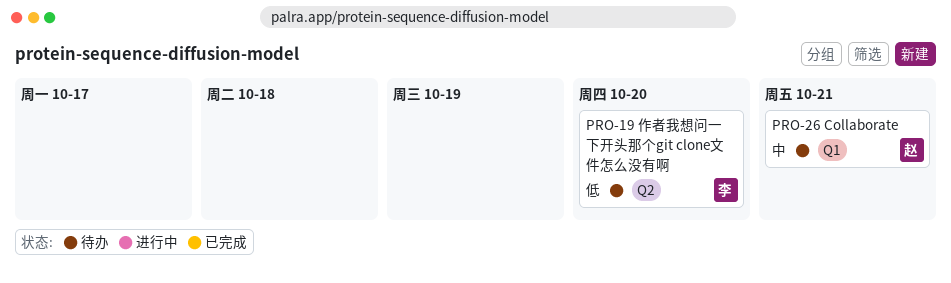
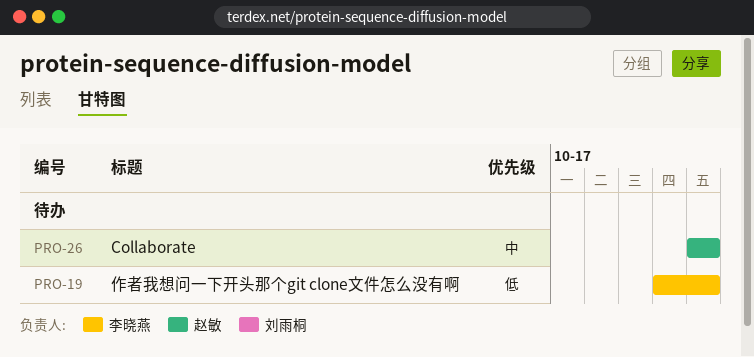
PRO-19, due: Oct 20 -> Oct 21

